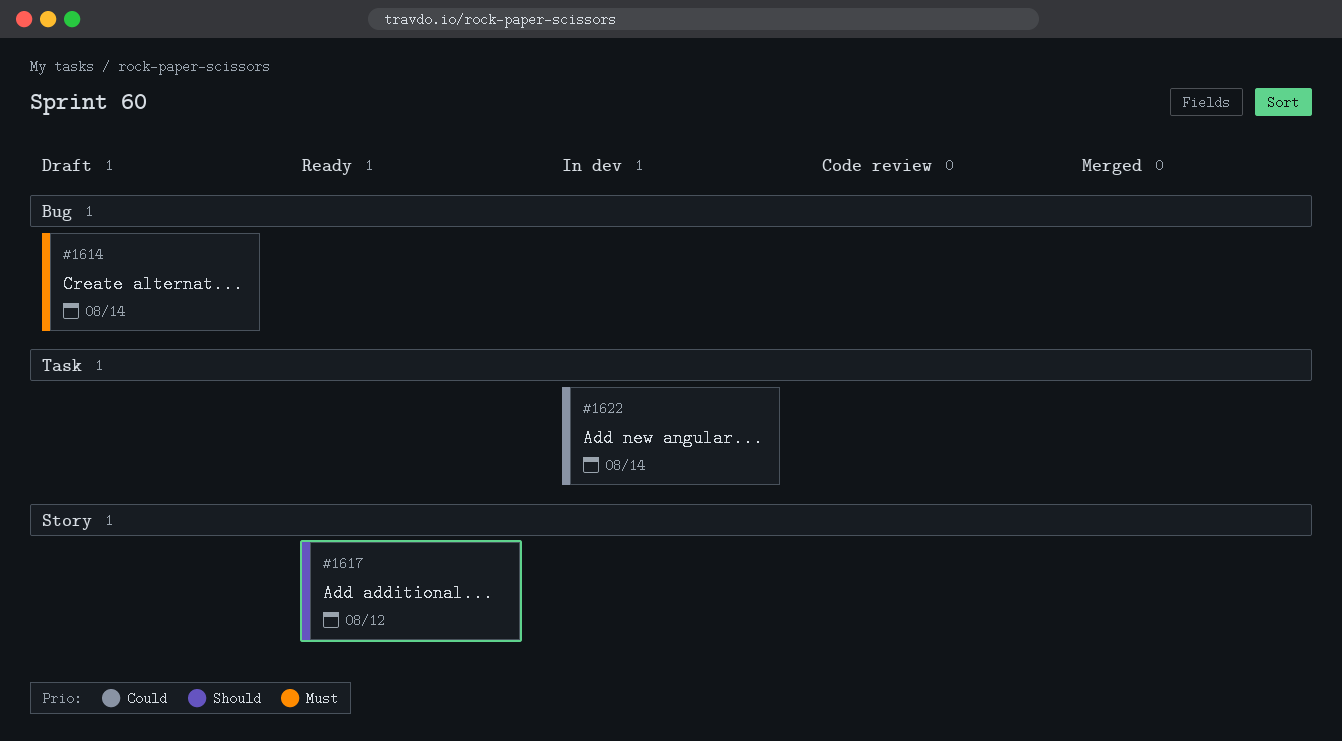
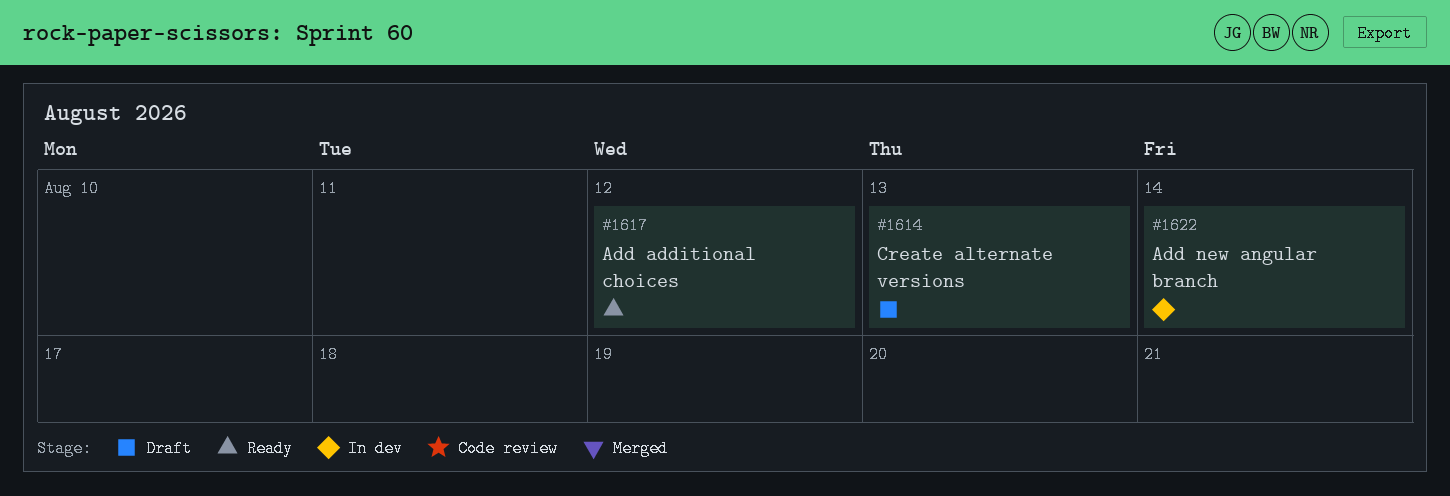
#1614, due: Aug 14 -> Aug 13

